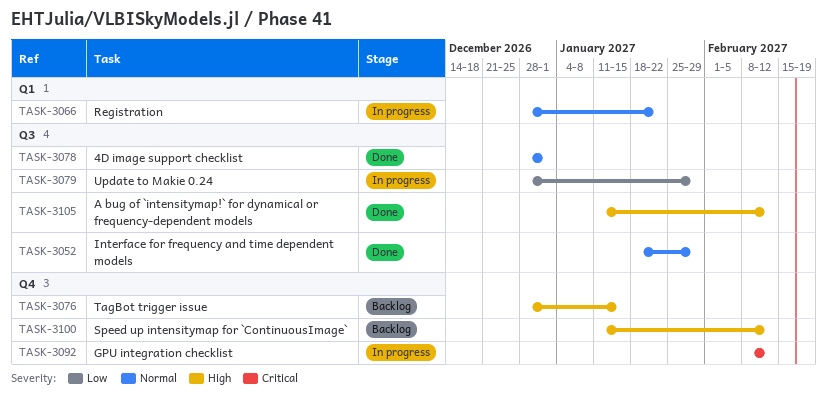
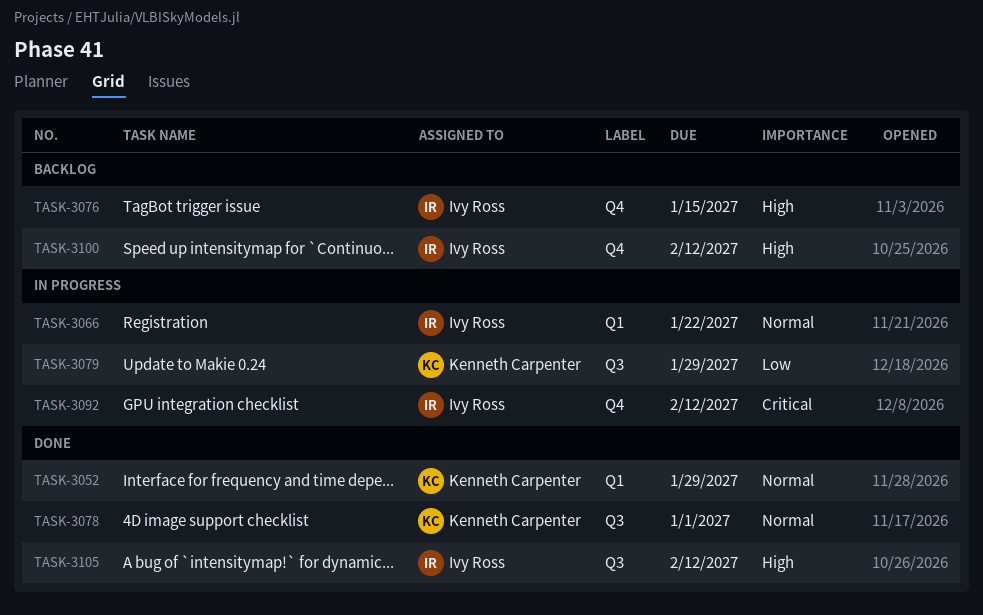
TASK-3052, label: Q3 -> Q1

